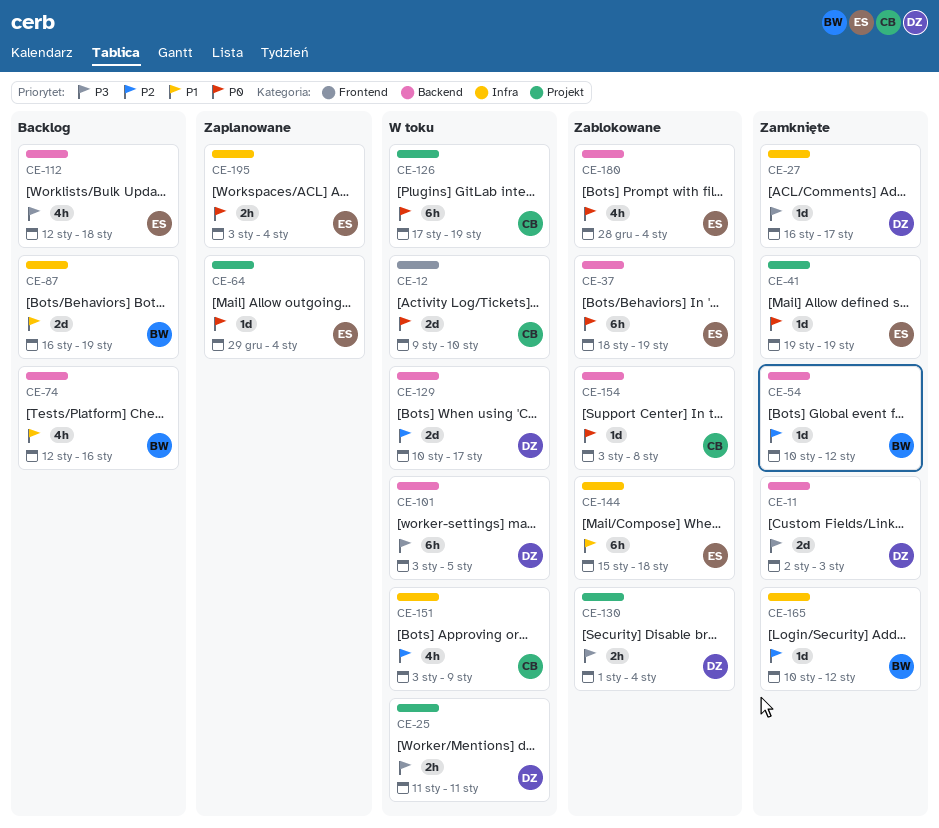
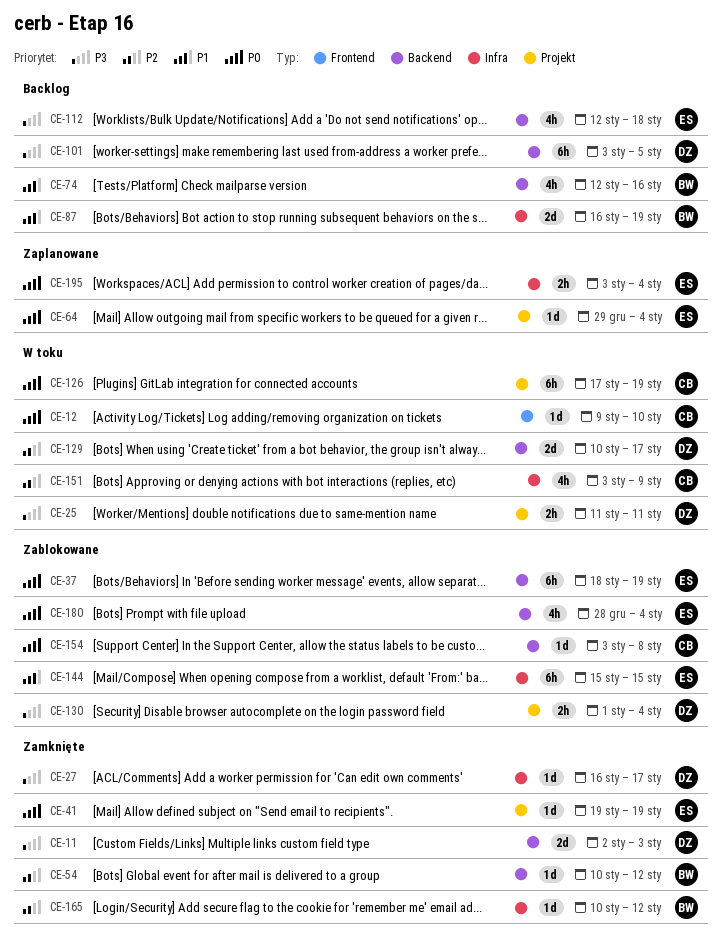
CE-12, estimate: 2d -> 1d
CE-101, status: W toku -> Backlog
CE-144, due: Jan 18 -> Jan 15

